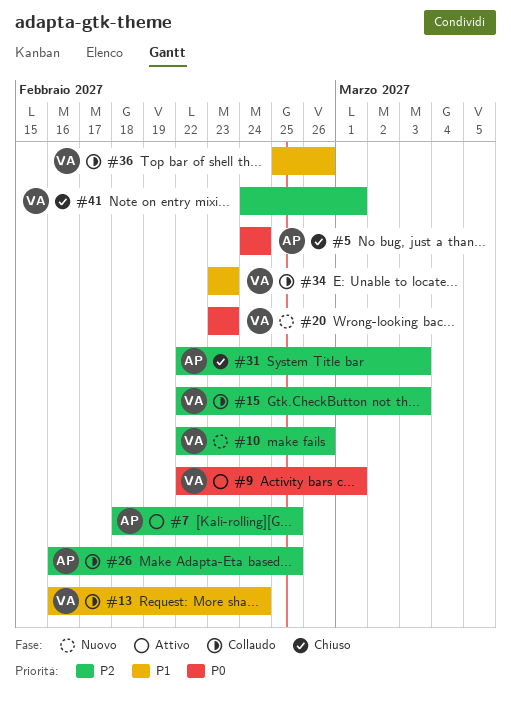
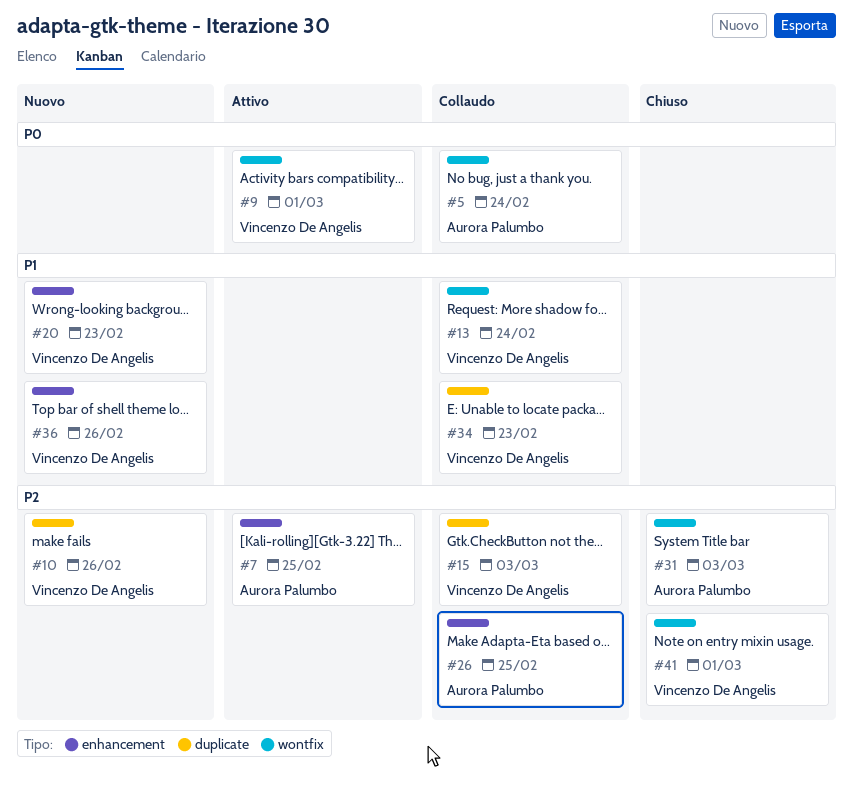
#5, status: Chiuso -> Collaudo
#20, priority: P0 -> P1
#36, status: Collaudo -> Nuovo

